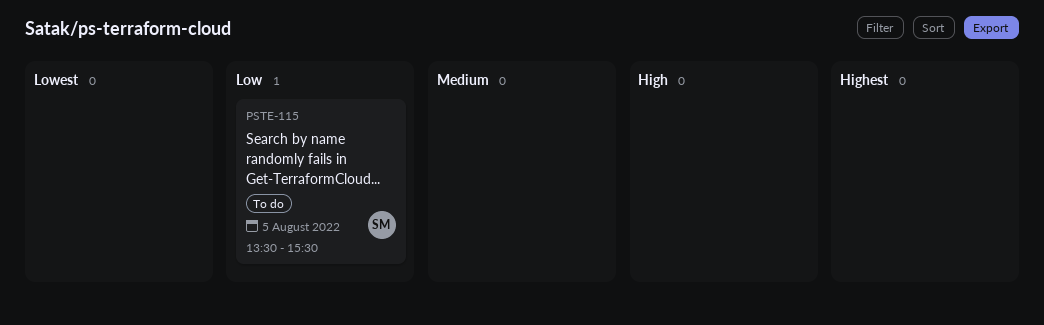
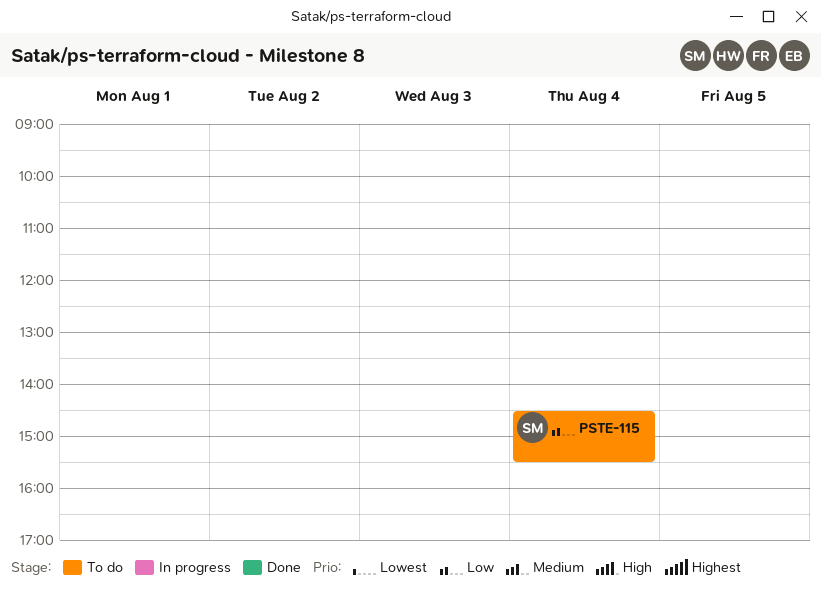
PSTE-115, day: Aug 5 -> Aug 4
PSTE-115, begins: 13:30 -> 14:30

